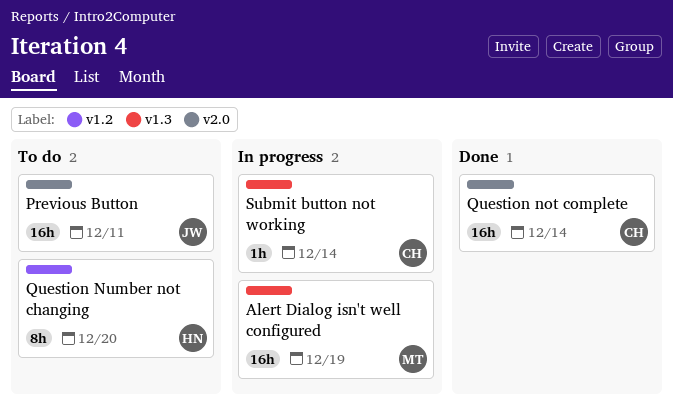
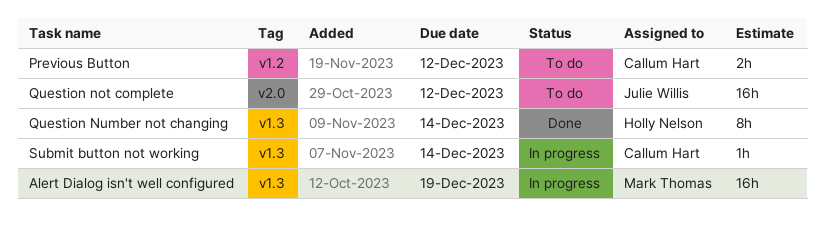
Previous Button, owner: Julie Willis -> Callum Hart
Previous Button, label: v2.0 -> v1.2
Previous Button, estimate: 16h -> 2h
Previous Button, due: Dec 11 -> Dec 12
Question not complete, status: Done -> To do
Question not complete, owner: Callum Hart -> Julie Willis
Question not complete, due: Dec 14 -> Dec 12
Question Number not changing, status: To do -> Done
Question Number not changing, label: v1.2 -> v1.3
Question Number not changing, due: Dec 20 -> Dec 14

